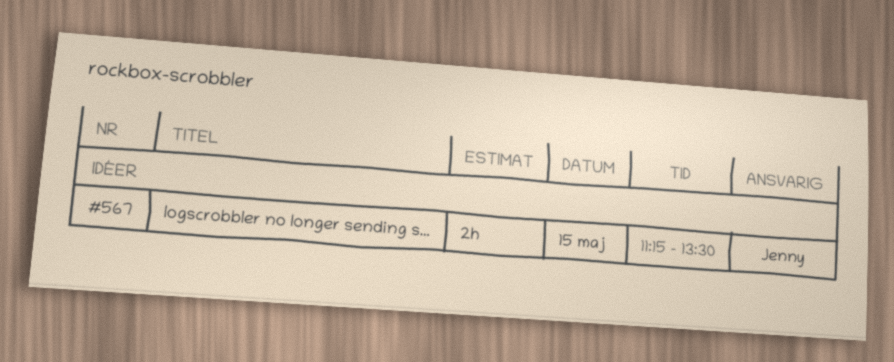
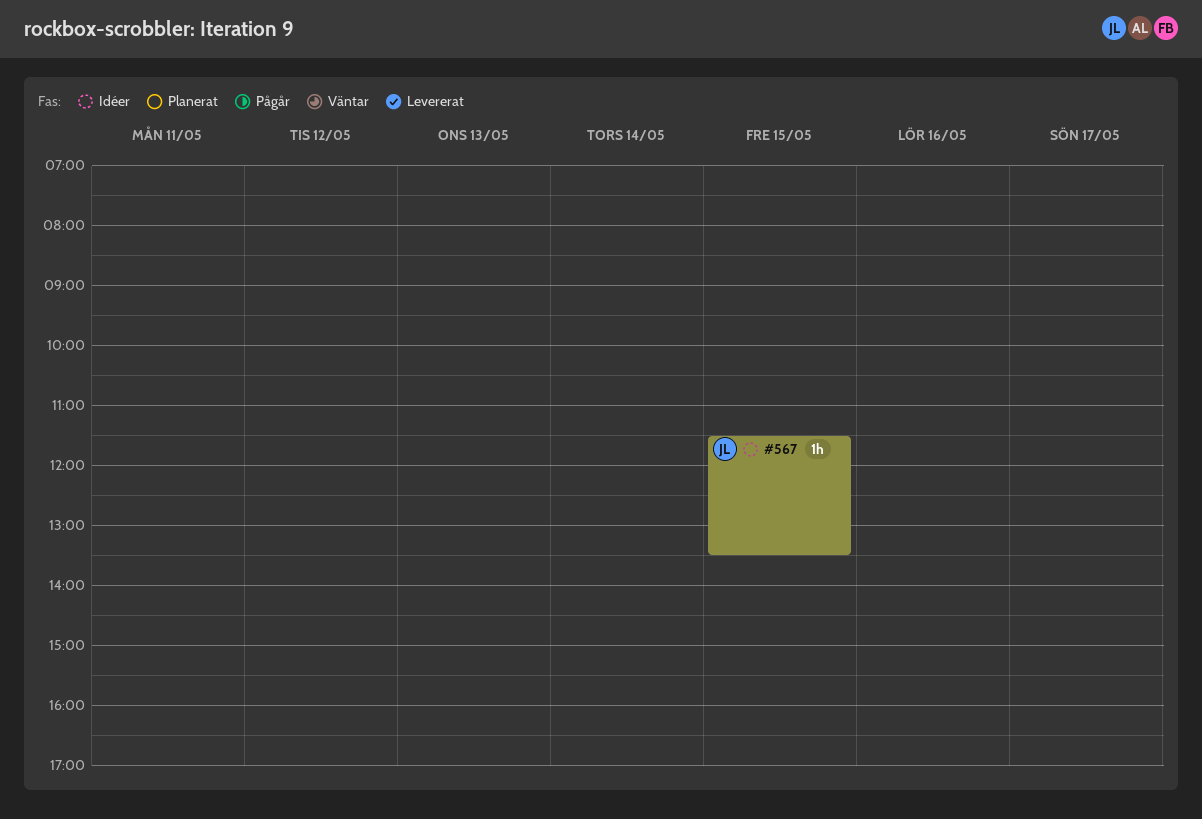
#567, estimate: 2h -> 1h
#567, begins: 11:15 -> 11:30

